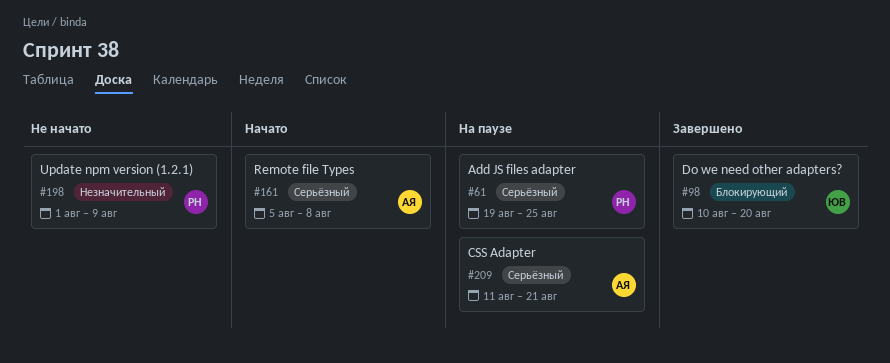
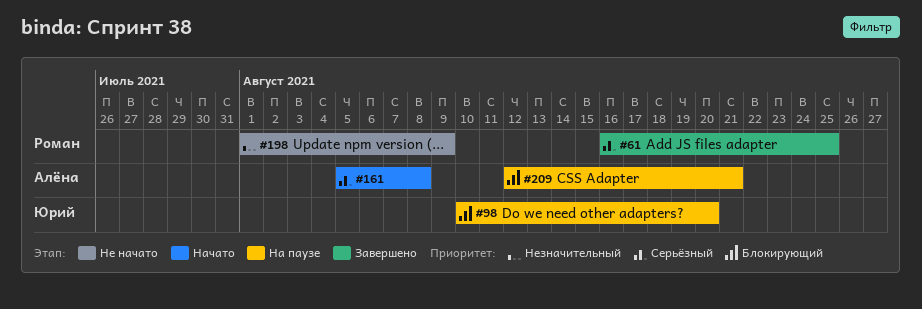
#61, status: На паузе -> Завершено
#61, start: Aug 19 -> Aug 16
#98, status: Завершено -> На паузе
#209, priority: Серьёзный -> Блокирующий
#209, start: Aug 11 -> Aug 12

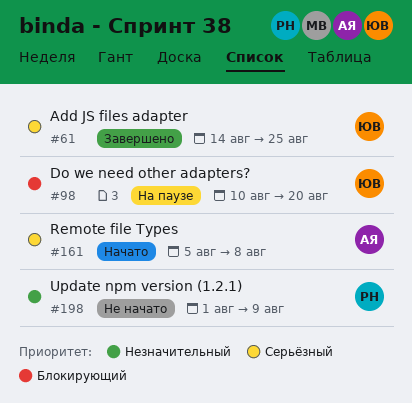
#61, owner: Роман -> Юрий
#61, start: Aug 16 -> Aug 14
#209: present -> none

